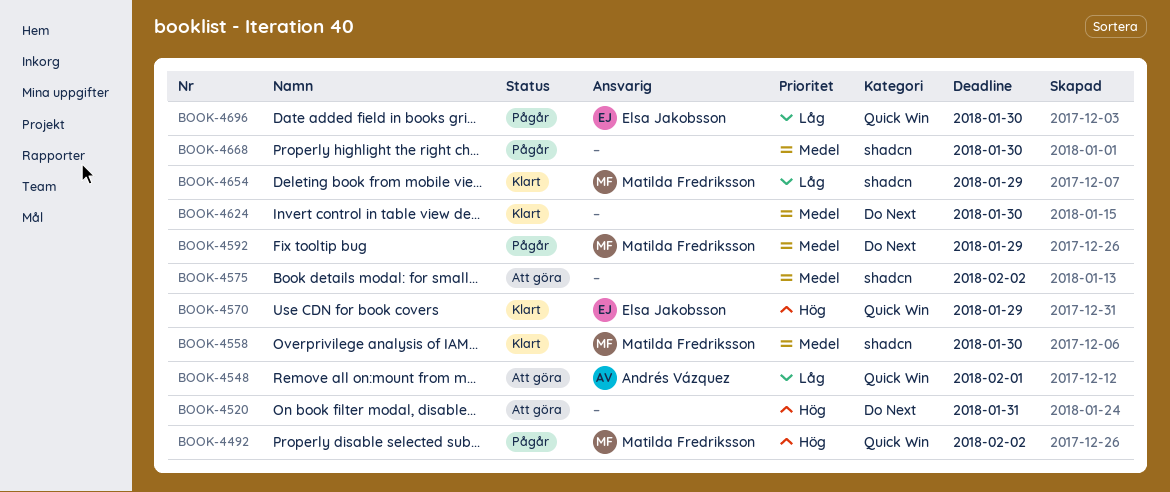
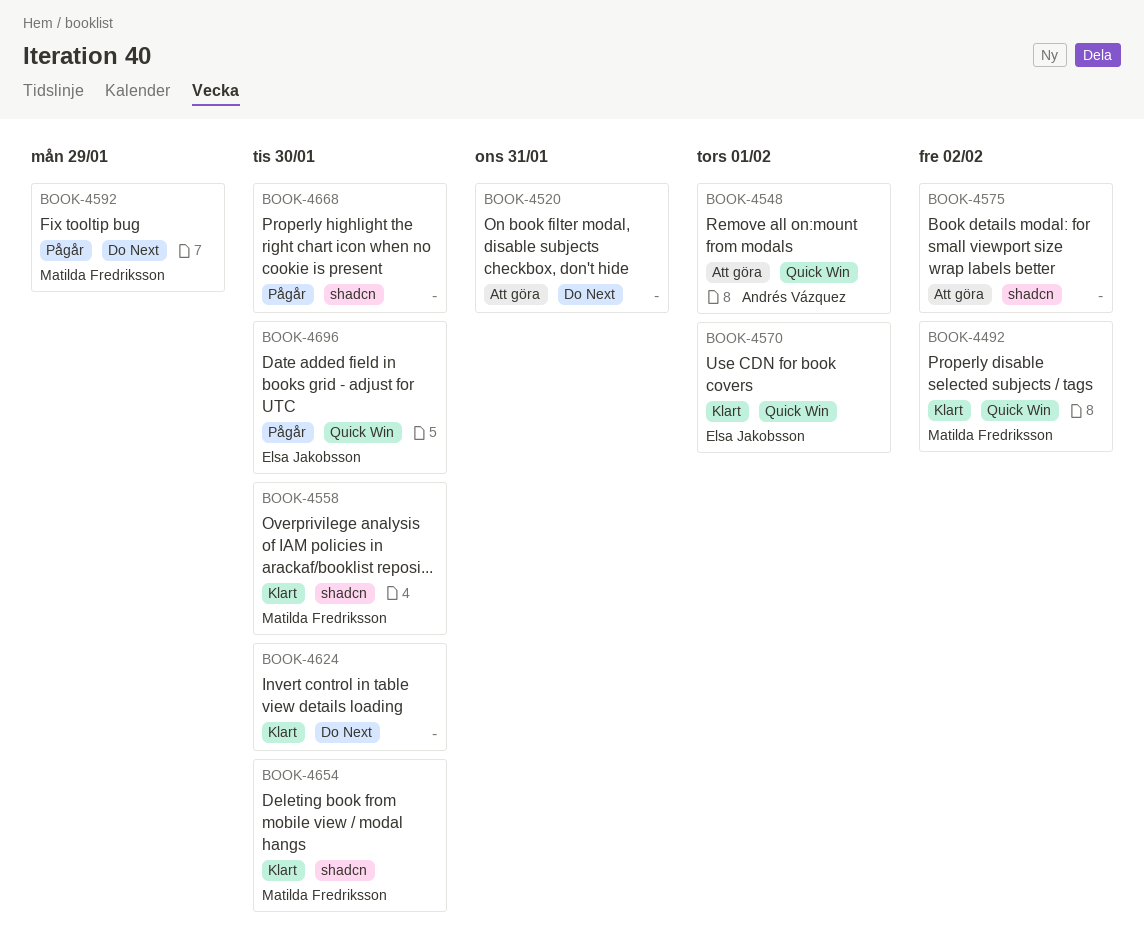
BOOK-4492, status: Pågår -> Klart
BOOK-4570, due: Jan 29 -> Feb 1
BOOK-4654, due: Jan 29 -> Jan 30

